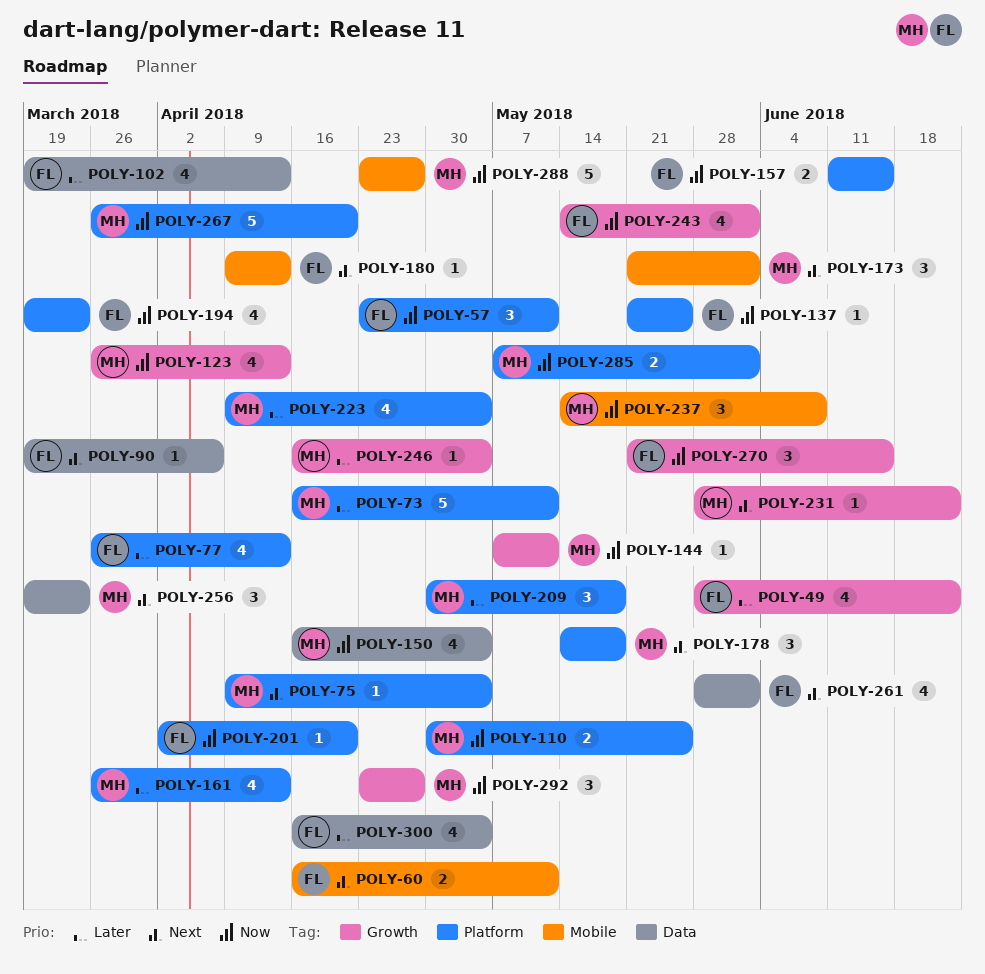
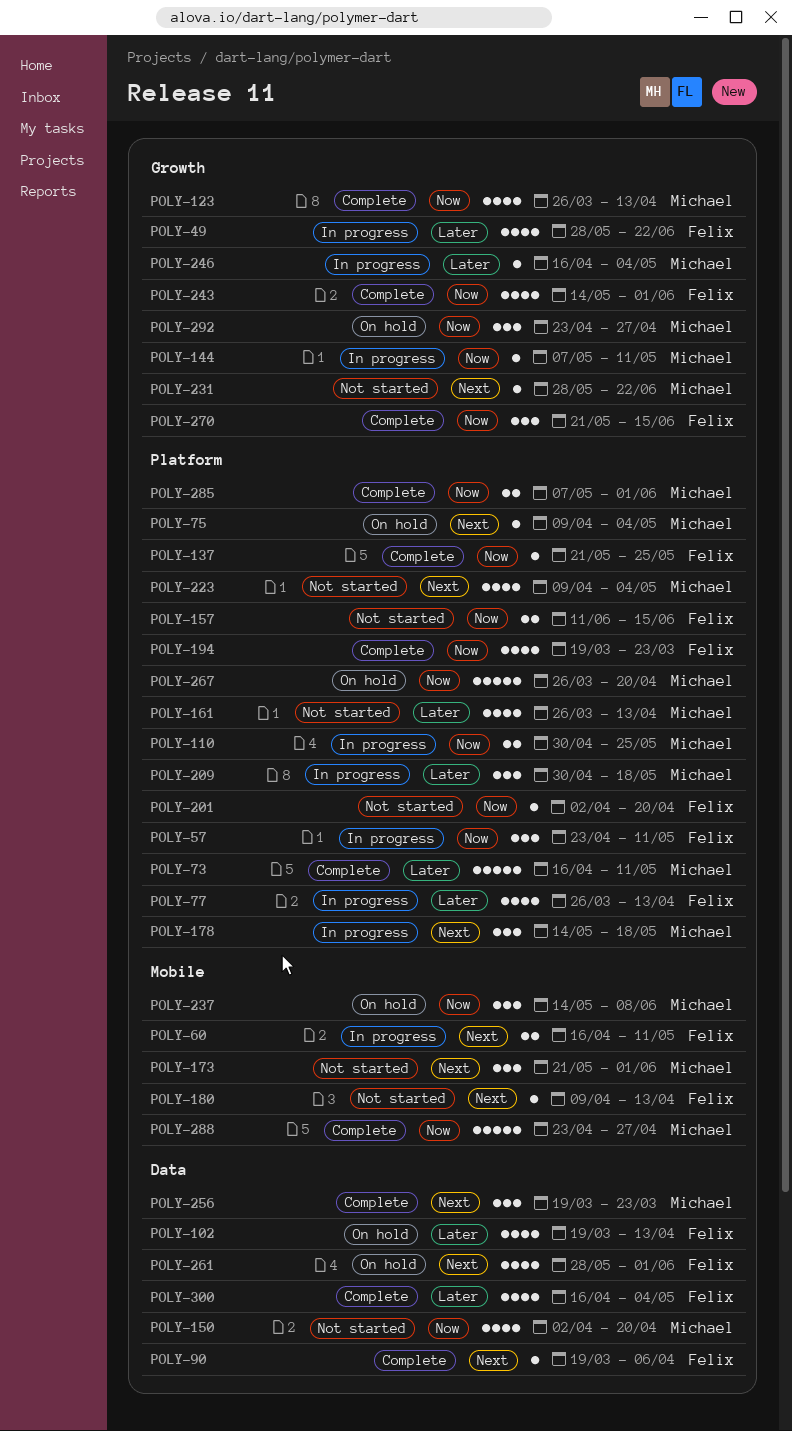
POLY-150, start: Apr 16 -> Apr 2
POLY-150, due: May 4 -> Apr 20
POLY-223, priority: Later -> Next

